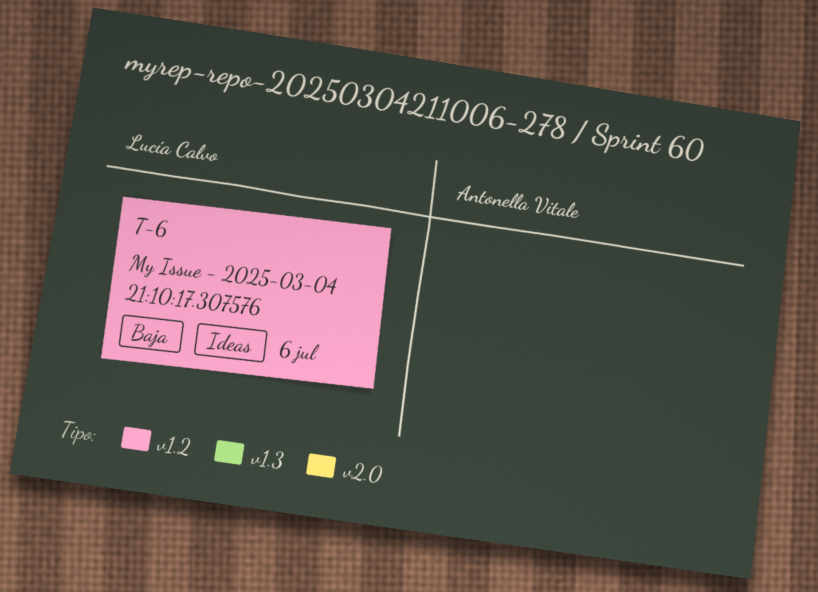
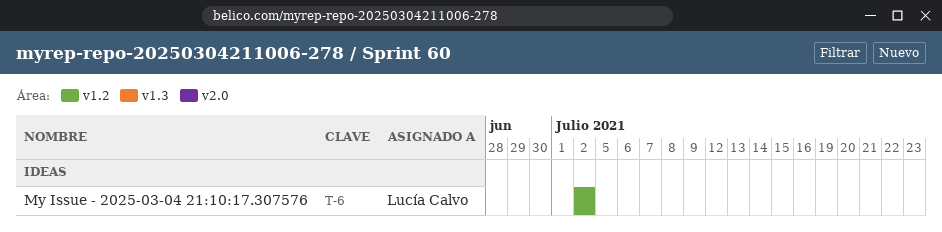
T-6, due: Jul 6 -> Jul 2

